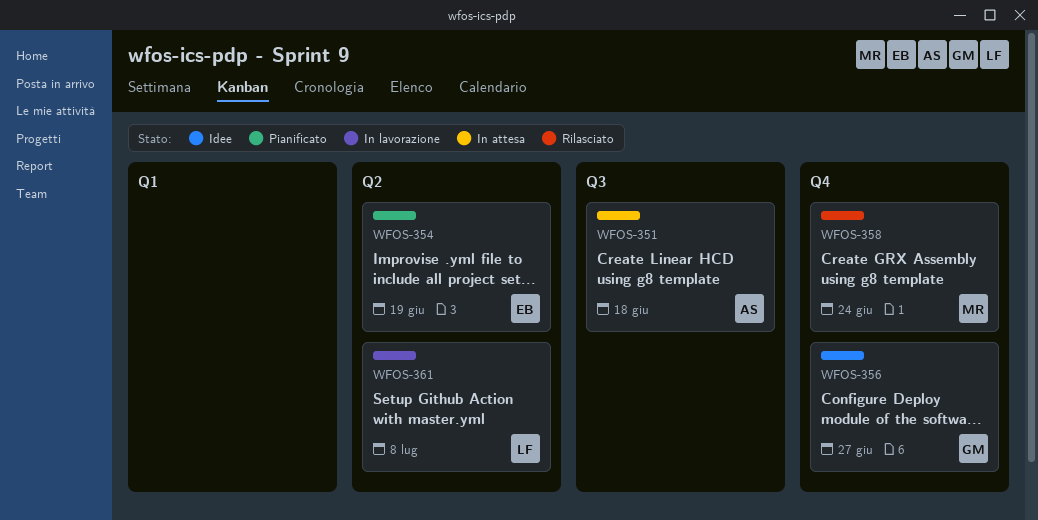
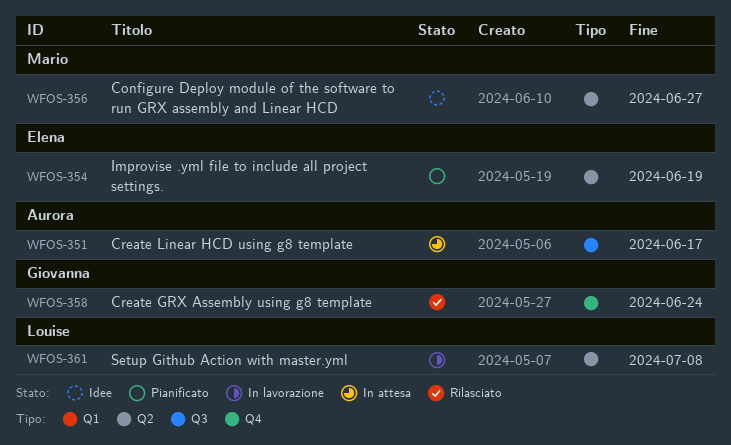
WFOS-351, due: Jun 18 -> Jun 17
WFOS-356, owner: Giovanna -> Mario
WFOS-356, label: Q4 -> Q2
WFOS-358, owner: Mario -> Giovanna

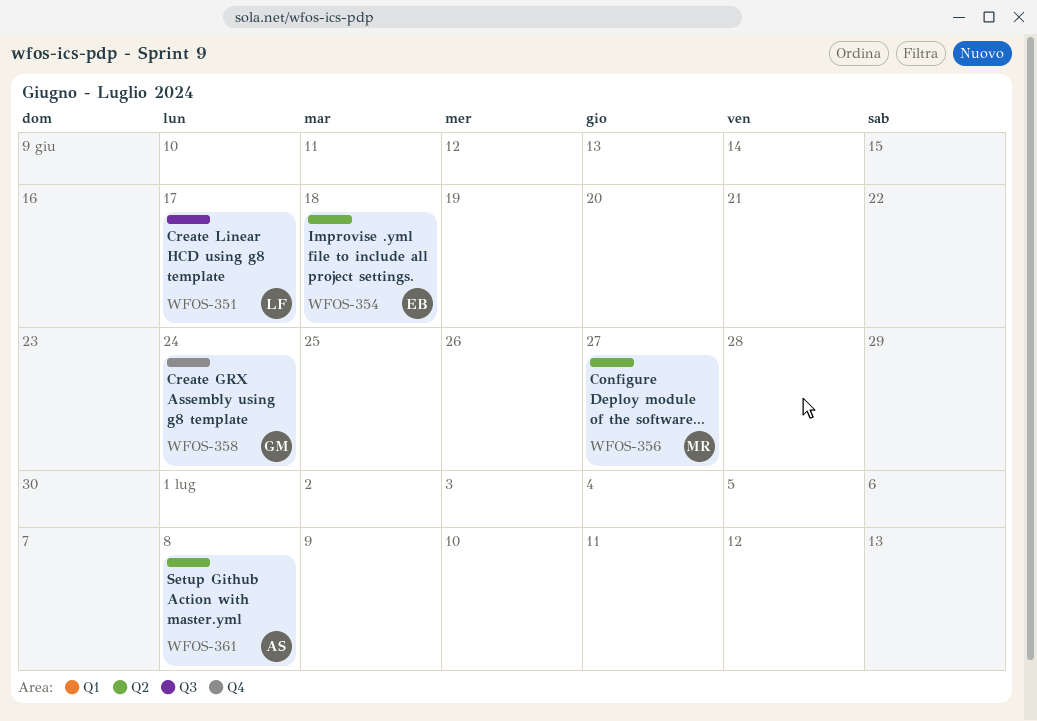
WFOS-351, owner: Aurora -> Louise
WFOS-354, due: Jun 19 -> Jun 18
WFOS-361, owner: Louise -> Aurora

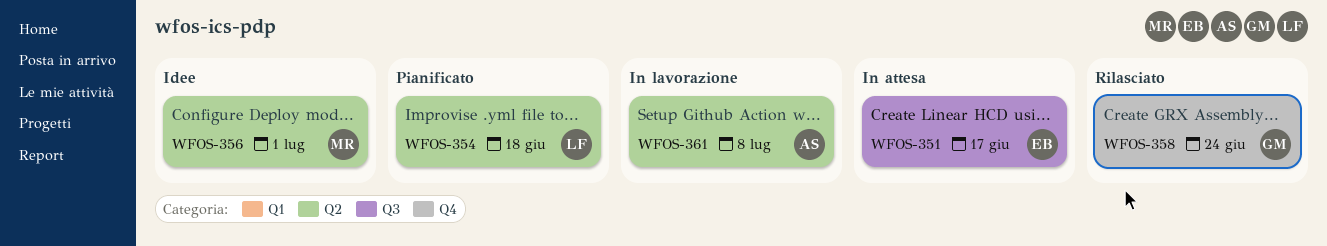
WFOS-351, owner: LF -> EB
WFOS-354, owner: EB -> LF
WFOS-356, due: Jun 27 -> Jul 1

